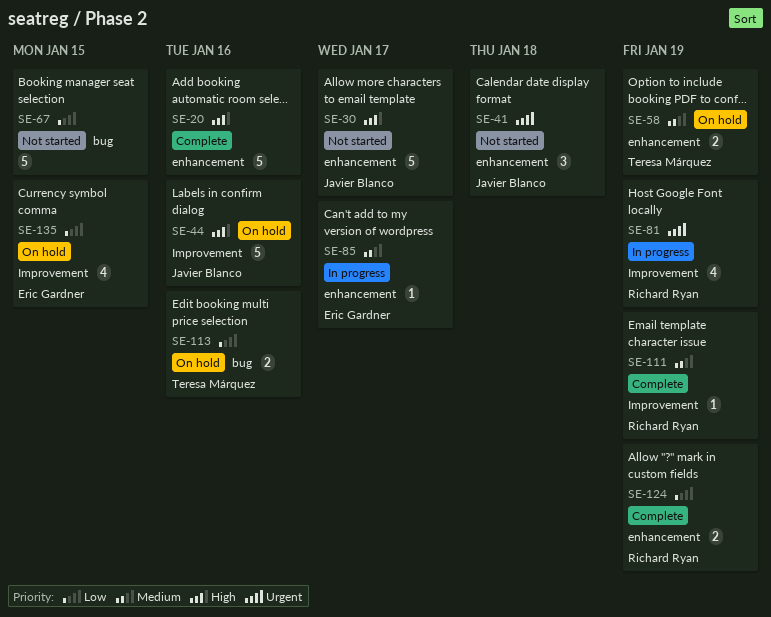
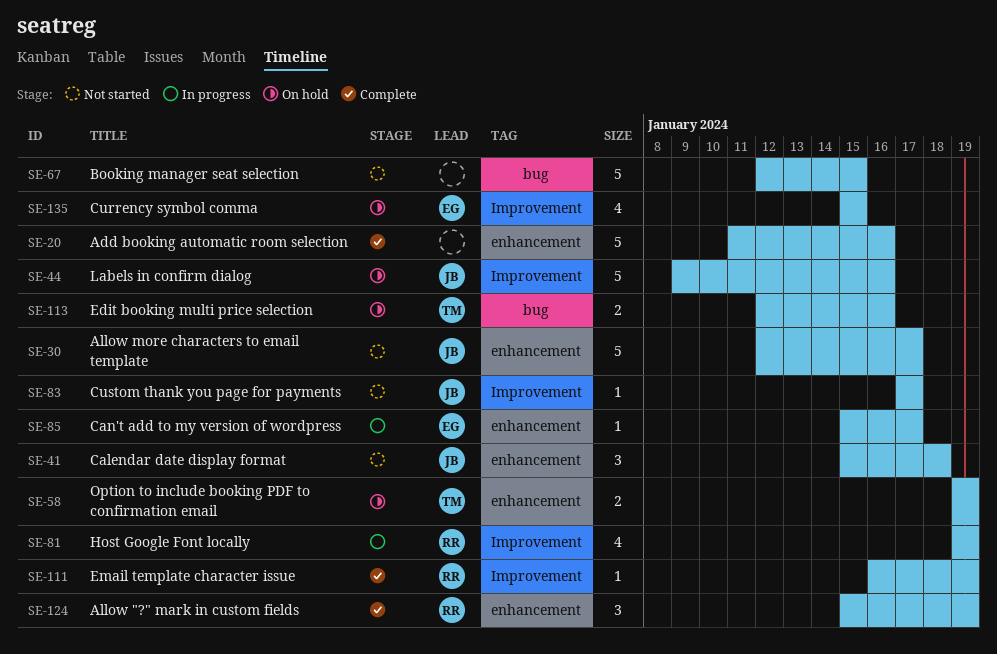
SE-83: none -> present
SE-124, estimate: 2 -> 3

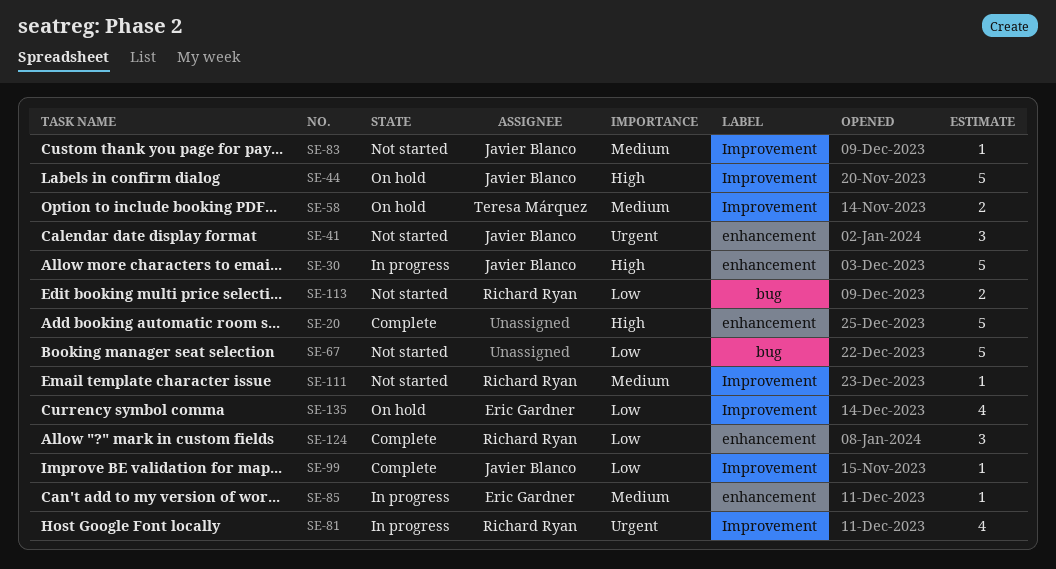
SE-30, status: Not started -> In progress
SE-58, label: enhancement -> Improvement
SE-99: none -> present
SE-111, status: Complete -> Not started
SE-113, status: On hold -> Not started
SE-113, owner: Teresa Márquez -> Richard Ryan

